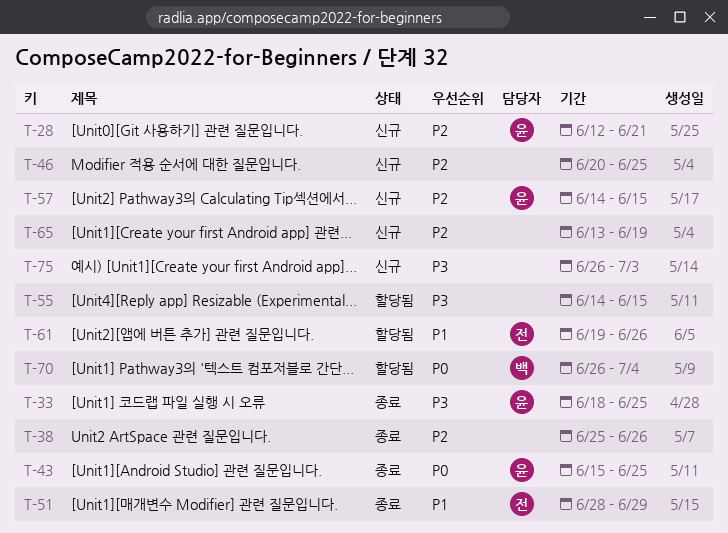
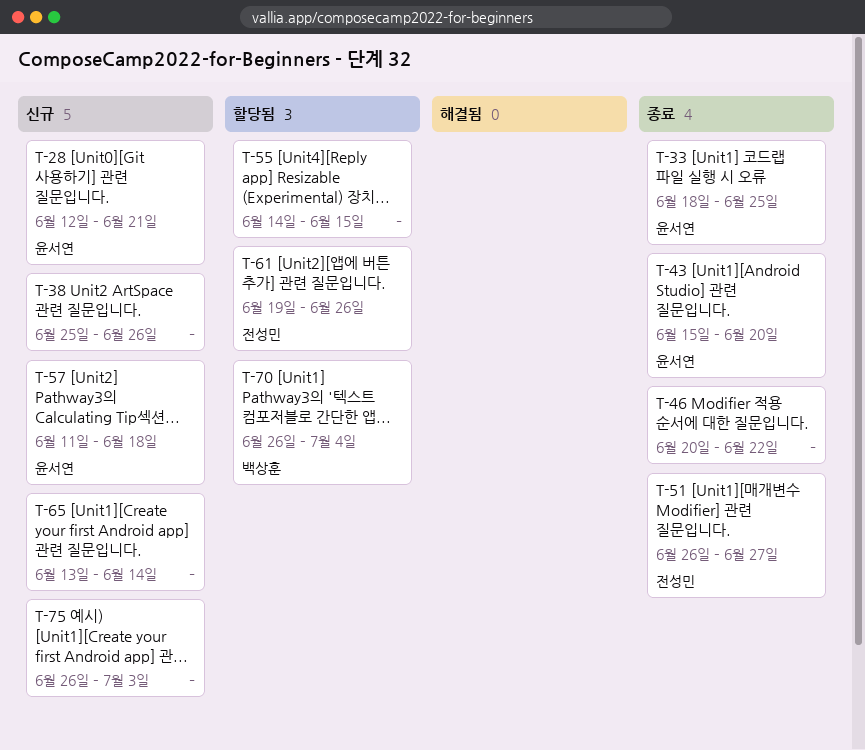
T-38, status: 종료 -> 신규
T-43, due: Jun 25 -> Jun 20
T-46, status: 신규 -> 종료
T-46, due: Jun 25 -> Jun 22
T-51, start: Jun 28 -> Jun 26
T-51, due: Jun 29 -> Jun 27
T-57, start: Jun 14 -> Jun 11
T-57, due: Jun 15 -> Jun 18
T-65, due: Jun 19 -> Jun 14

